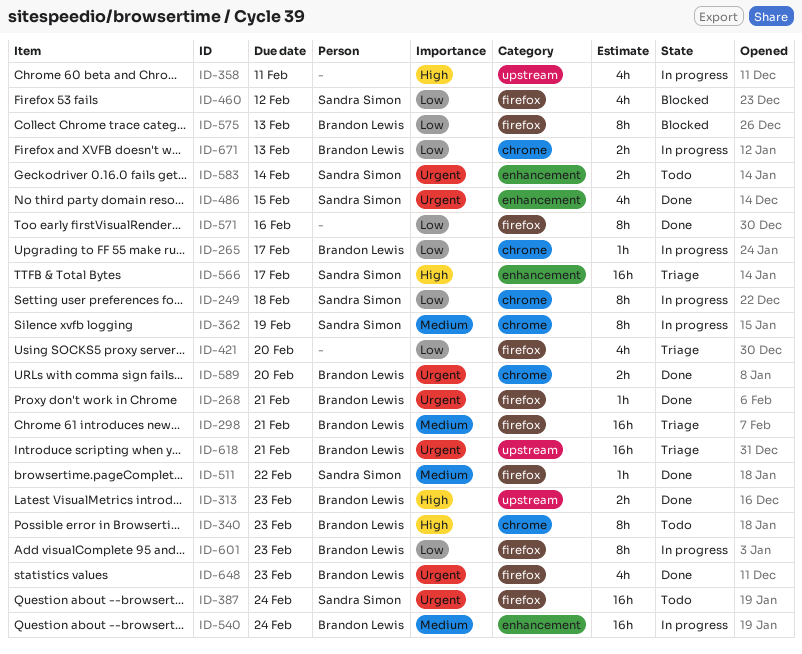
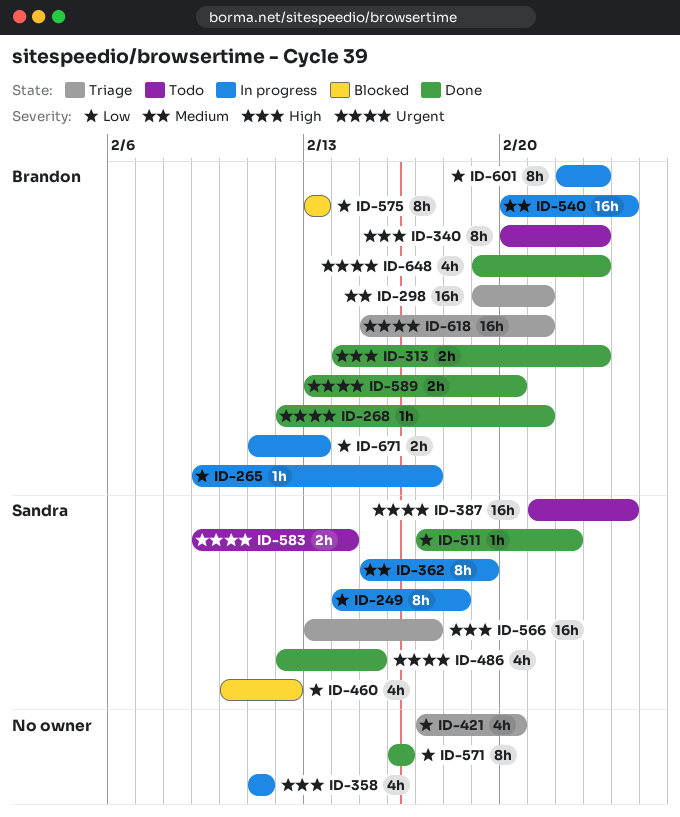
ID-511, priority: Medium -> Low

